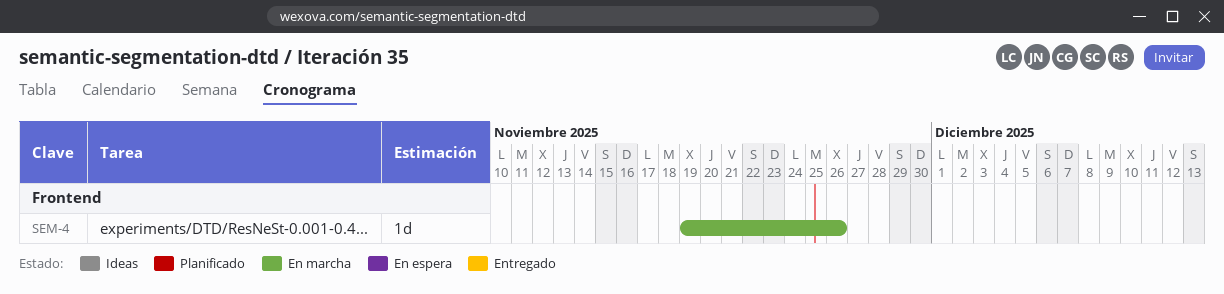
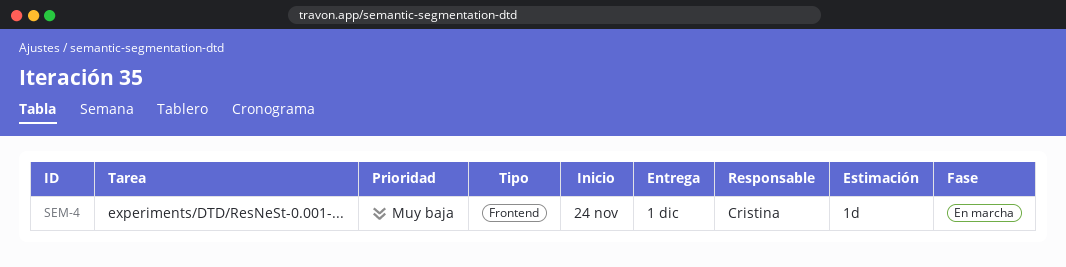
SEM-4, start: Nov 19 -> Nov 24
SEM-4, due: Nov 26 -> Dec 1

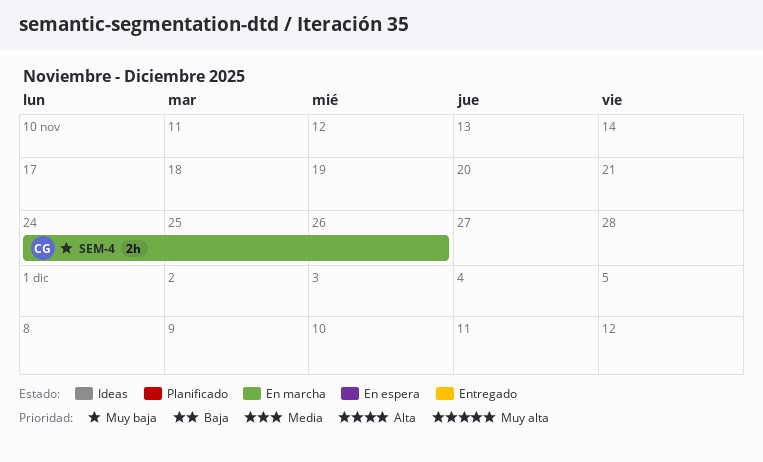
SEM-4, estimate: 1d -> 2h
SEM-4, due: Dec 1 -> Nov 26

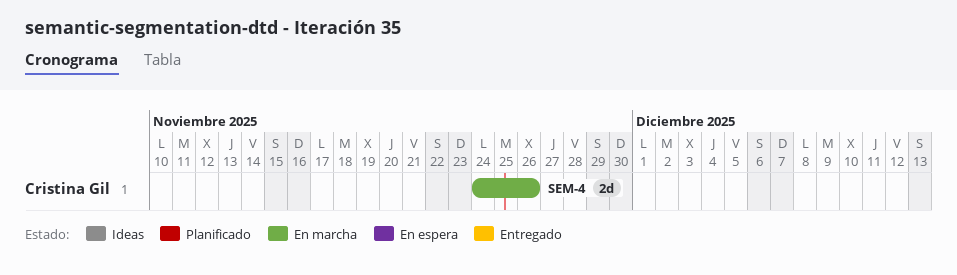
SEM-4, estimate: 2h -> 2d

